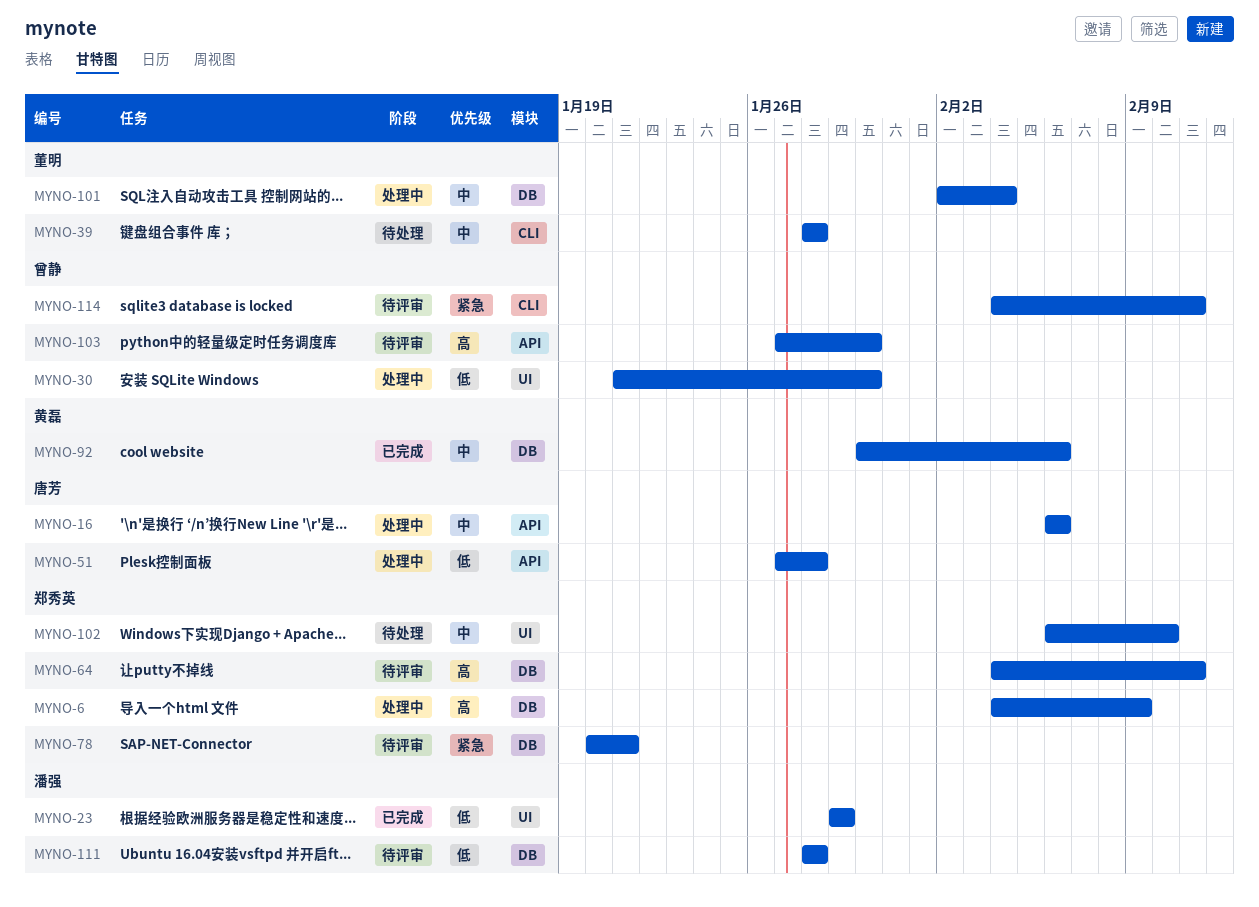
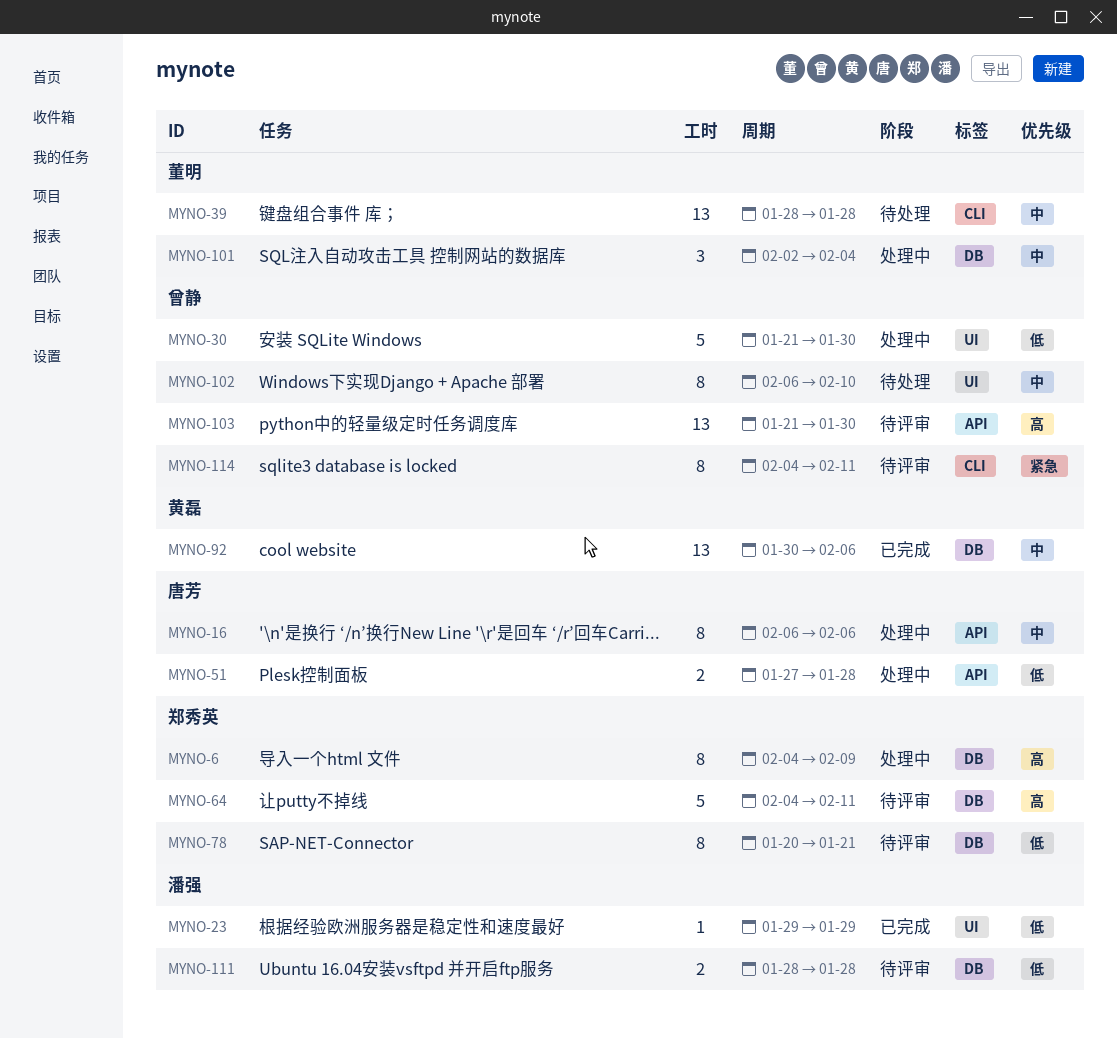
MYNO-78, priority: 紧急 -> 低
MYNO-102, owner: 郑秀英 -> 曾静
MYNO-103, start: Jan 27 -> Jan 21

